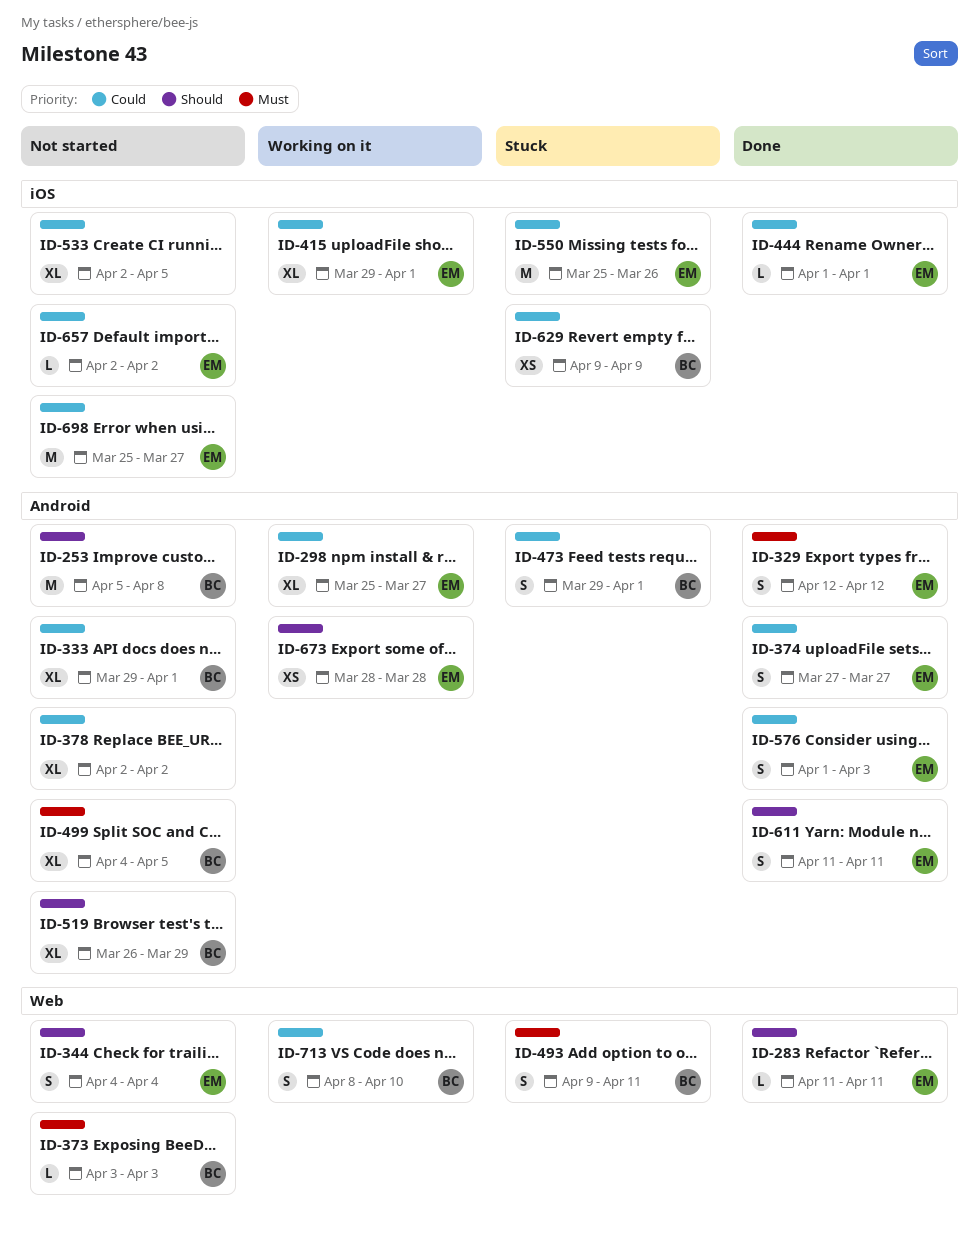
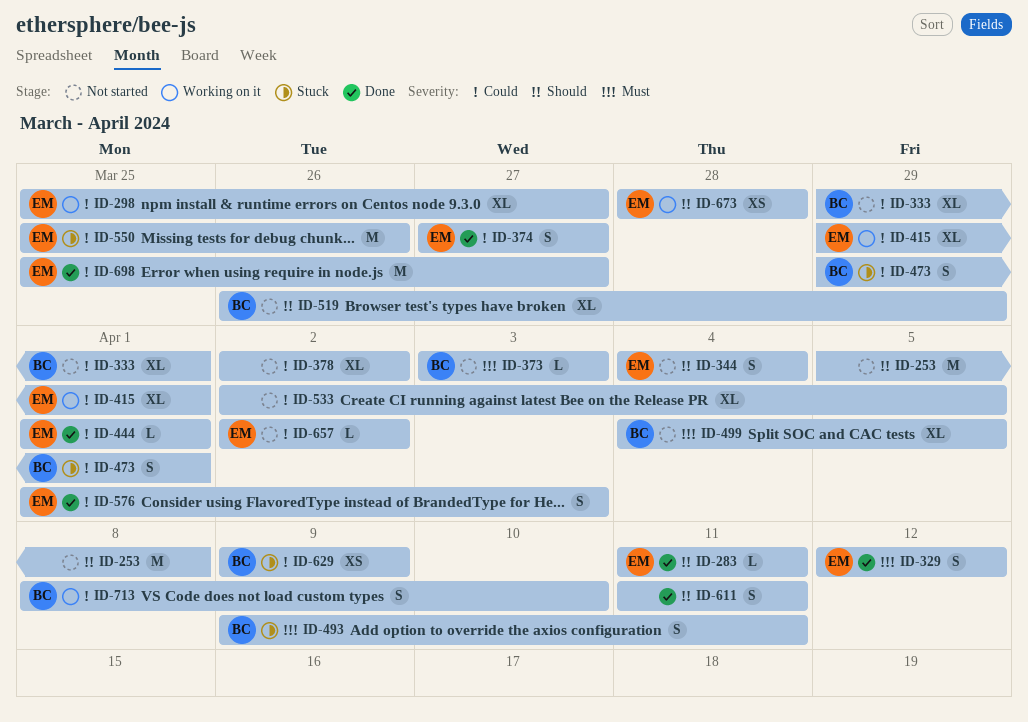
ID-253, owner: BC -> none
ID-611, owner: EM -> none
ID-698, status: Not started -> Done

